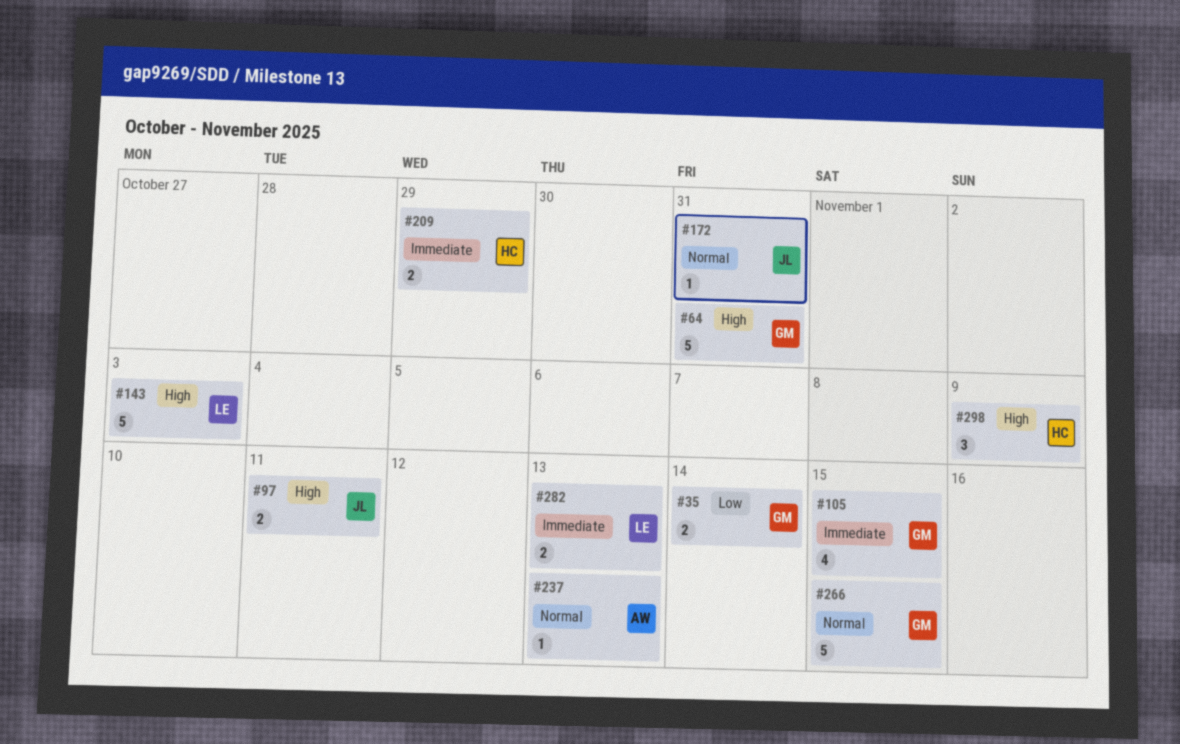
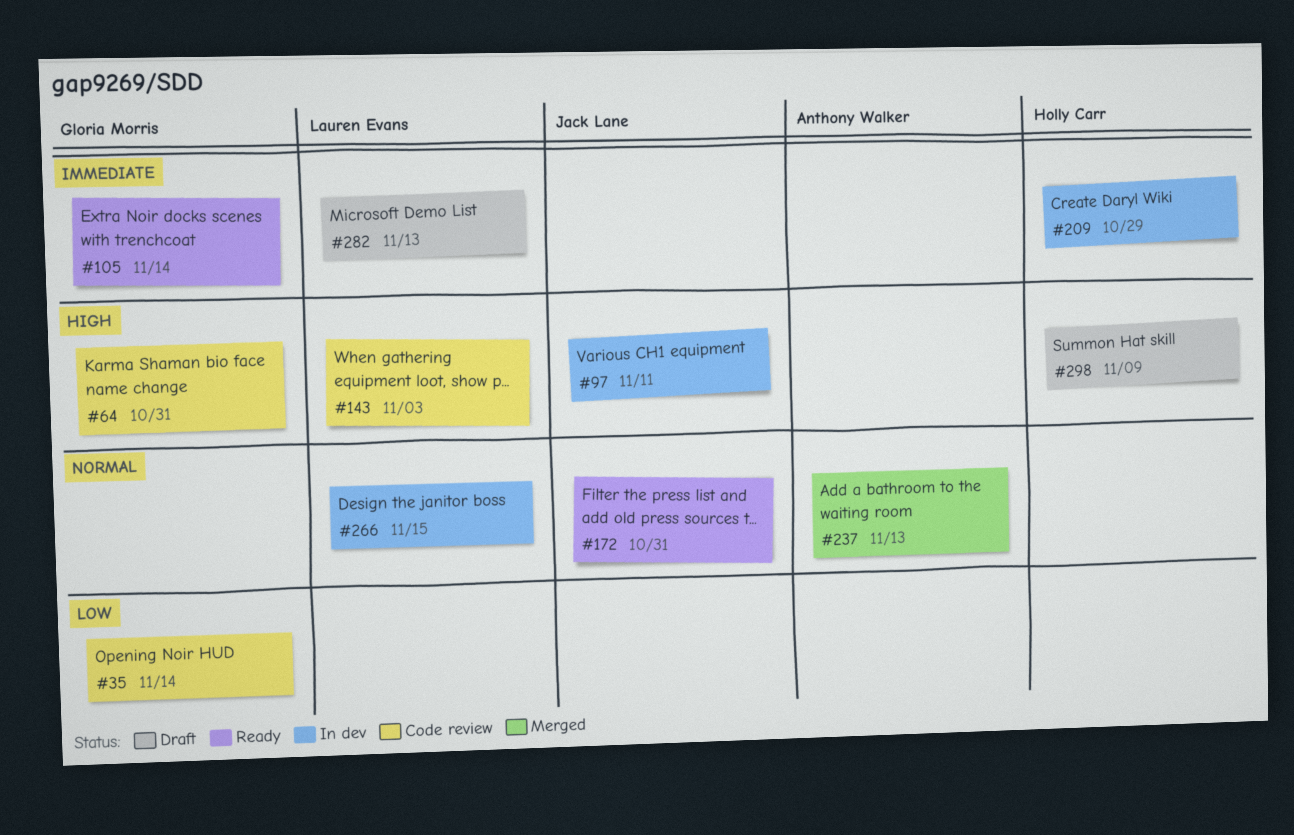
#105, due: Nov 15 -> Nov 14
#266, owner: Gloria Morris -> Lauren Evans

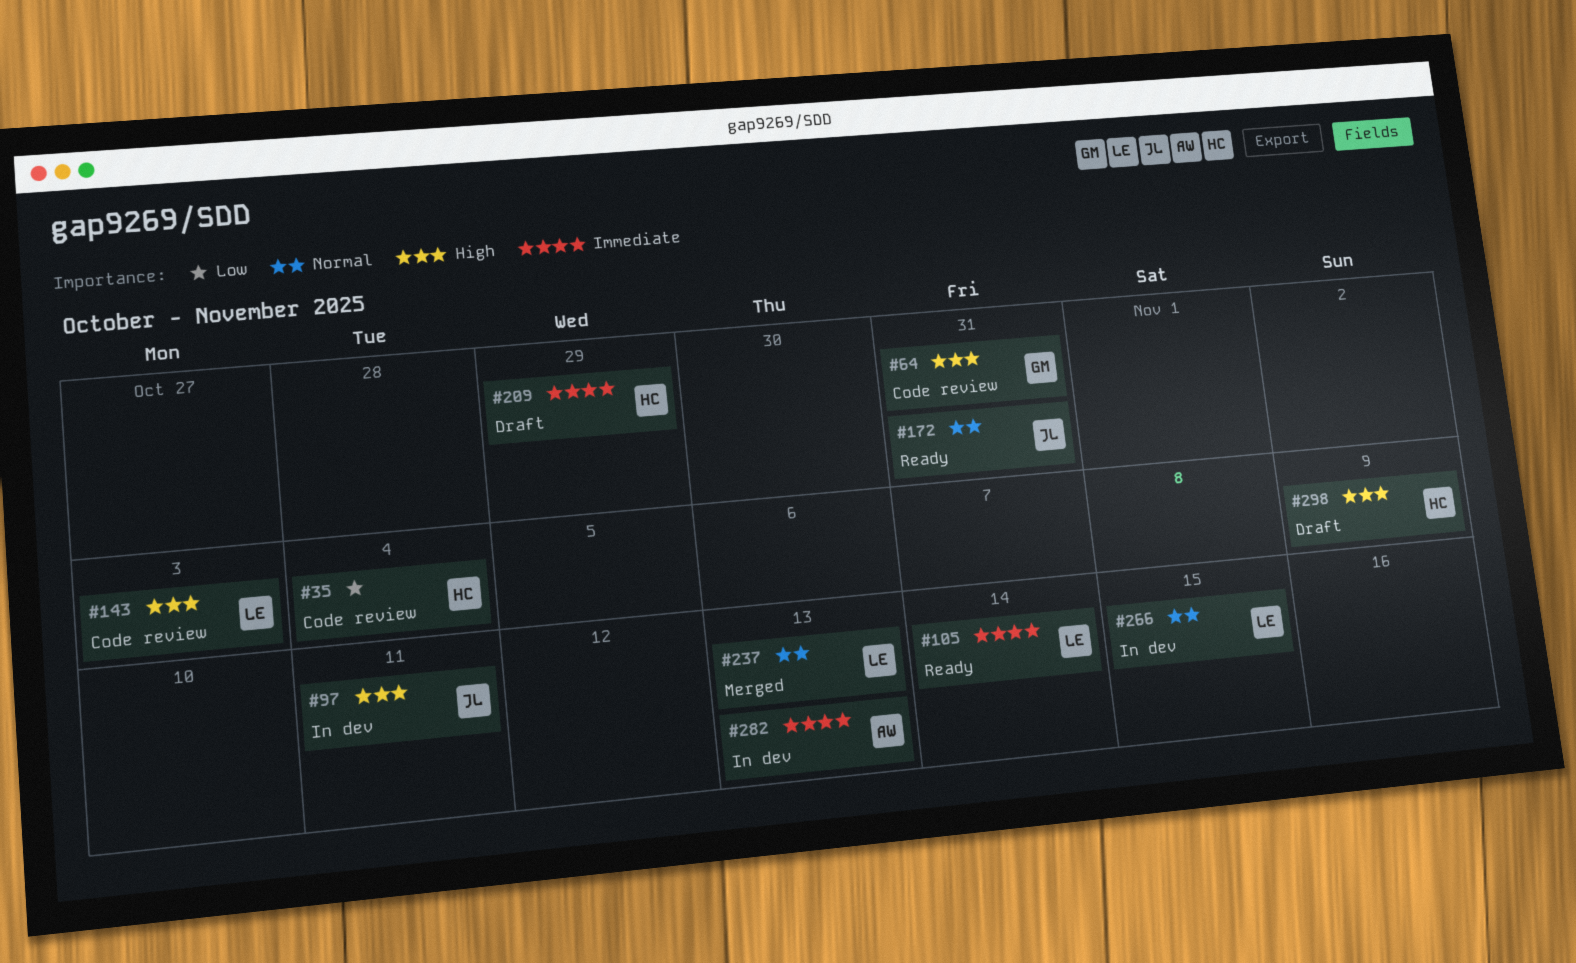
#35, owner: Gloria Morris -> Holly Carr
#35, due: Nov 14 -> Nov 4
#105, owner: Gloria Morris -> Lauren Evans
#209, status: In dev -> Draft
#237, owner: Anthony Walker -> Lauren Evans
#282, status: Draft -> In dev
#282, owner: Lauren Evans -> Anthony Walker

